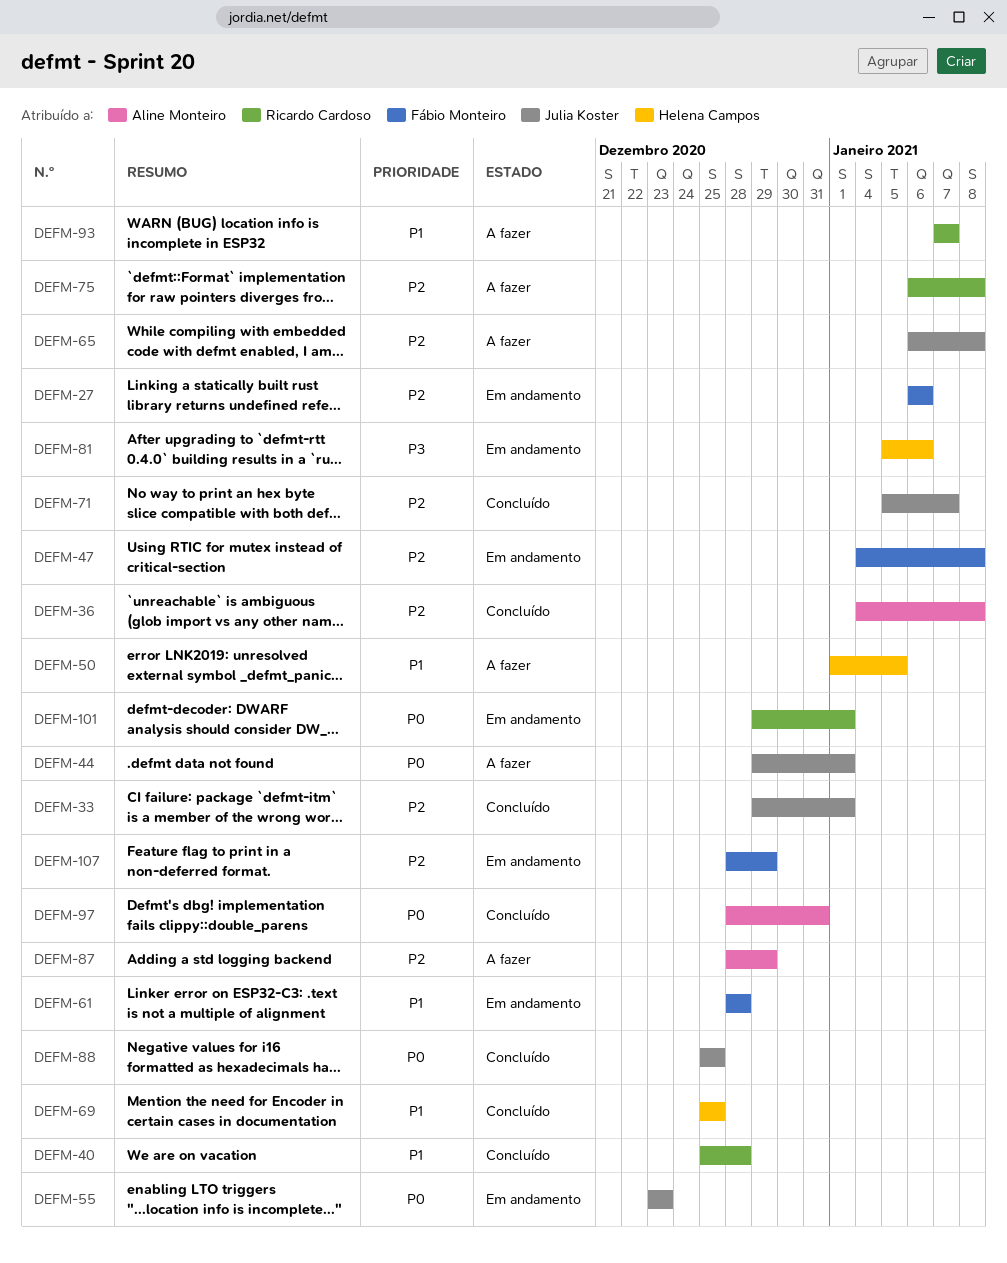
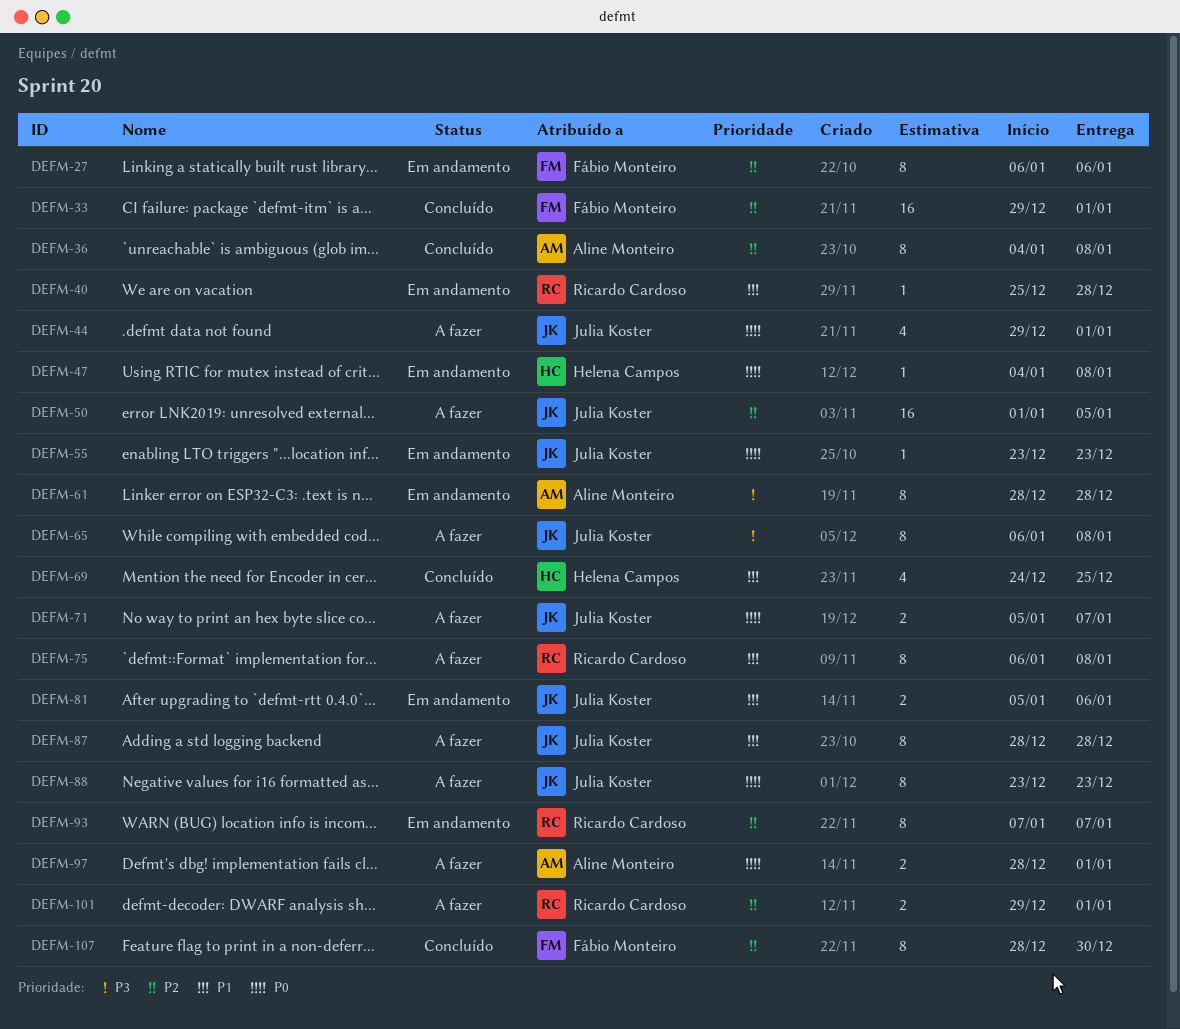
DEFM-33, owner: Julia Koster -> Fábio Monteiro
DEFM-40, status: Concluído -> Em andamento
DEFM-47, owner: Fábio Monteiro -> Helena Campos
DEFM-47, priority: P2 -> P0
DEFM-50, owner: Helena Campos -> Julia Koster
DEFM-50, priority: P1 -> P2
DEFM-61, owner: Fábio Monteiro -> Aline Monteiro
DEFM-61, priority: P1 -> P3
DEFM-65, priority: P2 -> P3
DEFM-69, start: Dec 25 -> Dec 24
DEFM-71, status: Concluído -> A fazer
DEFM-71, priority: P2 -> P0
DEFM-75, priority: P2 -> P1
DEFM-81, owner: Helena Campos -> Julia Koster
DEFM-81, priority: P3 -> P1
DEFM-87, owner: Aline Monteiro -> Julia Koster
DEFM-87, priority: P2 -> P1
DEFM-87, due: Dec 29 -> Dec 28
DEFM-88, status: Concluído -> A fazer
DEFM-88, start: Dec 25 -> Dec 23
DEFM-88, due: Dec 25 -> Dec 23
DEFM-93, status: A fazer -> Em andamento
DEFM-93, priority: P1 -> P2
DEFM-97, status: Concluído -> A fazer
DEFM-97, due: Dec 31 -> Jan 1
DEFM-101, status: Em andamento -> A fazer
DEFM-101, priority: P0 -> P2
DEFM-107, status: Em andamento -> Concluído
DEFM-107, due: Dec 29 -> Dec 30

